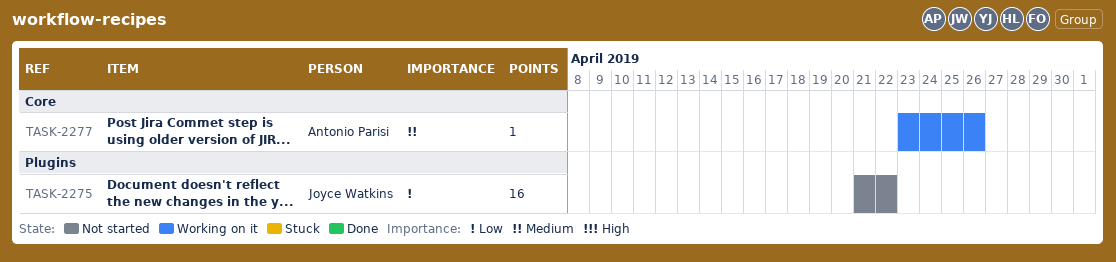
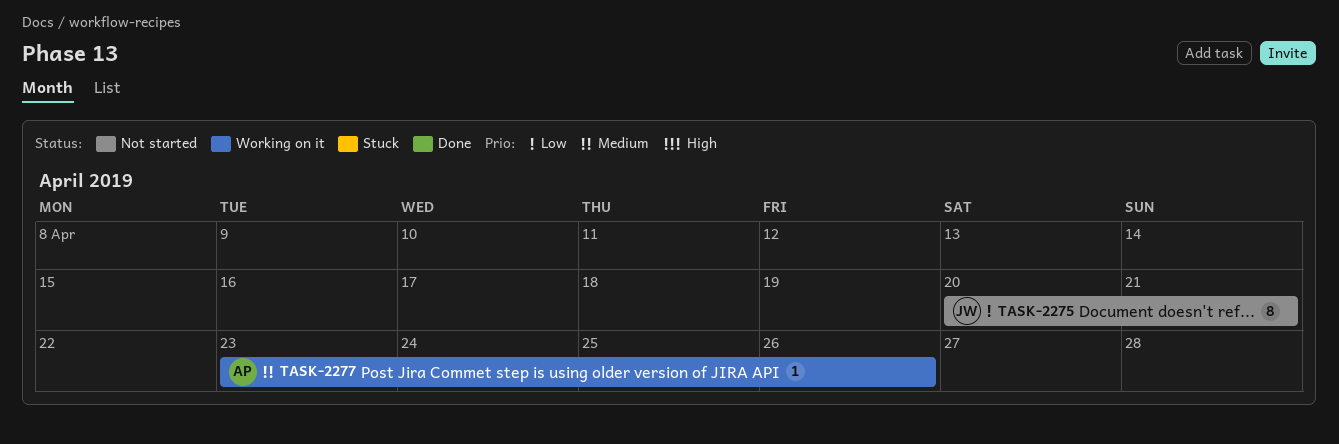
TASK-2275, estimate: 16 -> 8
TASK-2275, start: Apr 21 -> Apr 20
TASK-2275, due: Apr 22 -> Apr 21

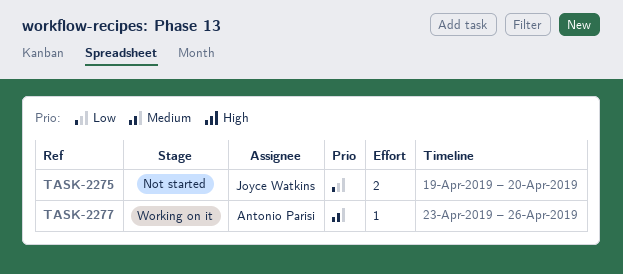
TASK-2275, estimate: 8 -> 2
TASK-2275, start: Apr 20 -> Apr 19
TASK-2275, due: Apr 21 -> Apr 20

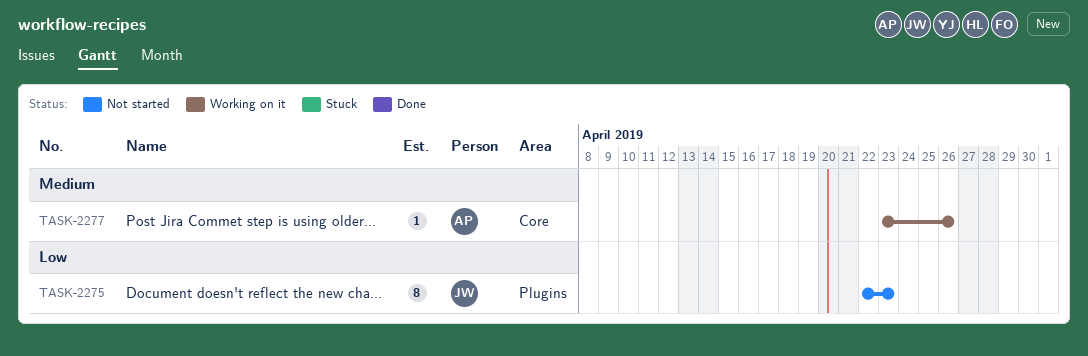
TASK-2275, estimate: 2 -> 8
TASK-2275, start: Apr 19 -> Apr 22
TASK-2275, due: Apr 20 -> Apr 23

